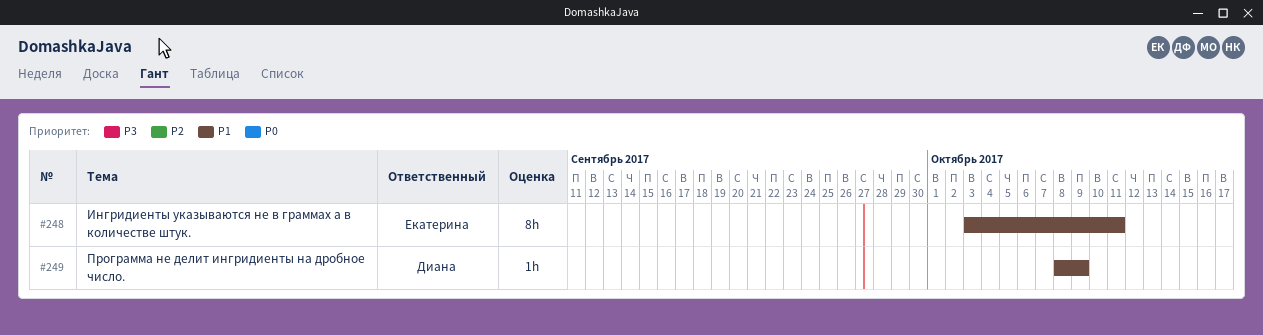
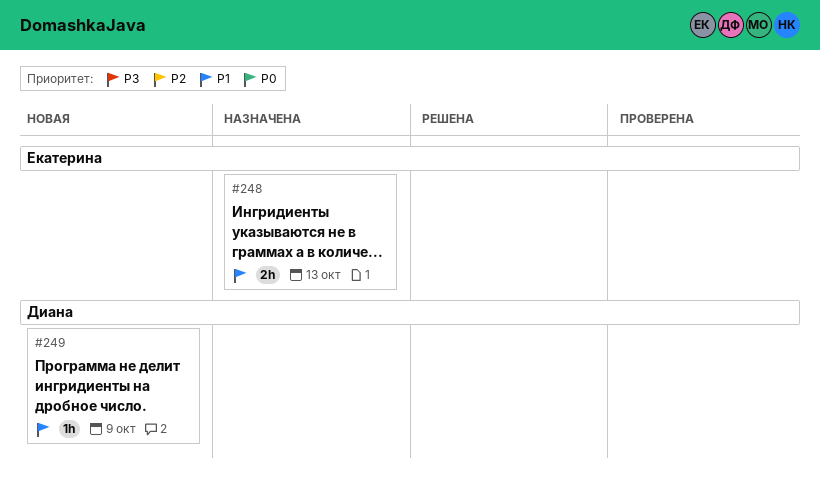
#248, estimate: 8h -> 2h
#248, due: Oct 11 -> Oct 13

